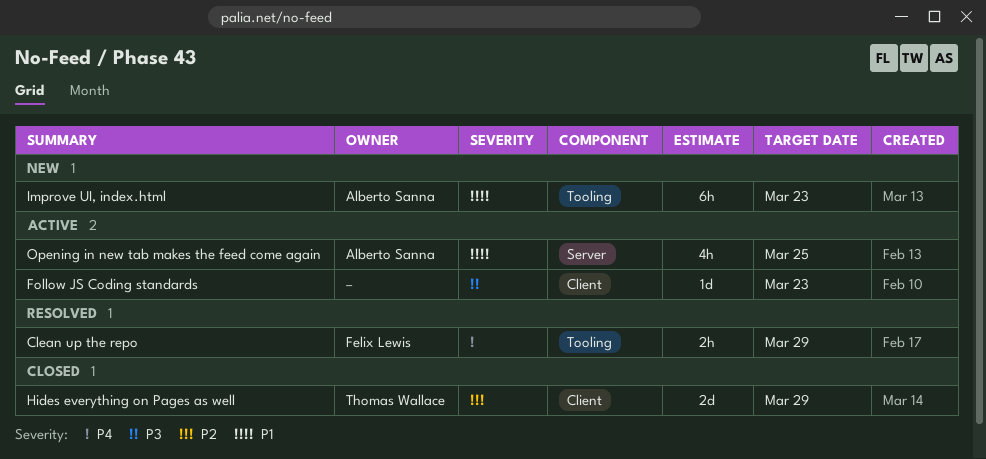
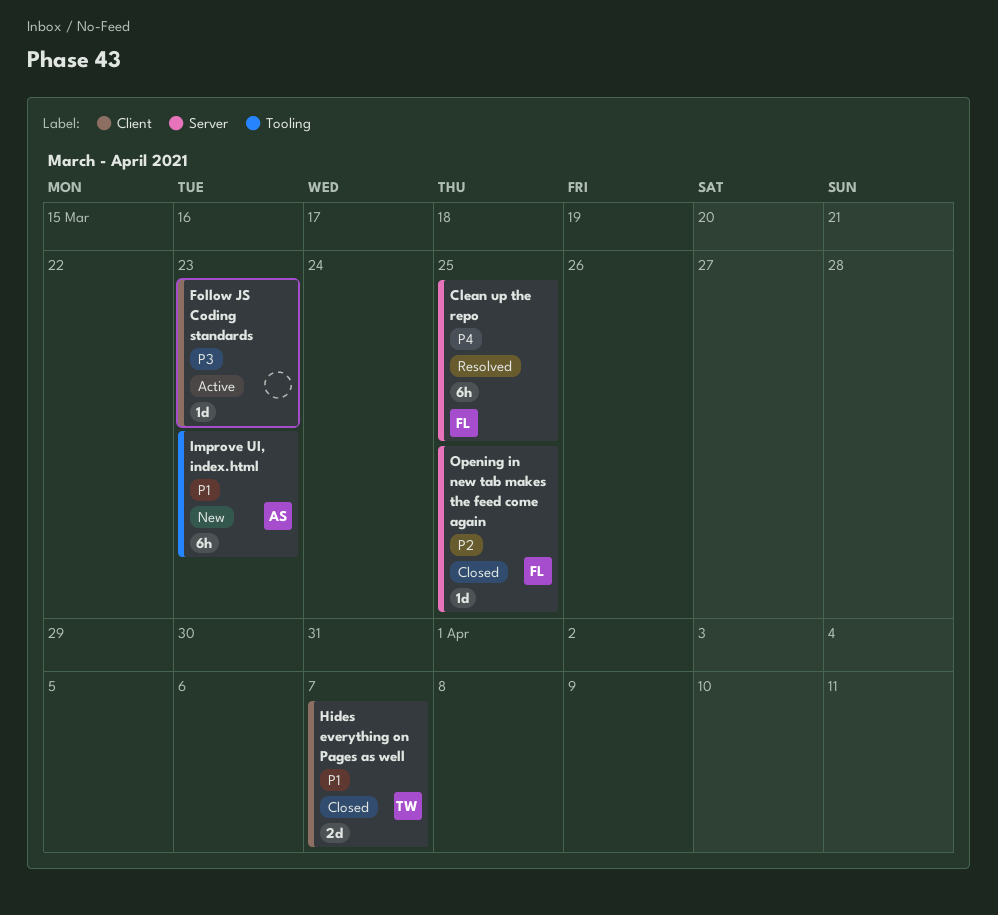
Clean up the repo, label: Tooling -> Server
Clean up the repo, estimate: 2h -> 6h
Clean up the repo, due: Mar 29 -> Mar 25
Hides everything on Pages as well, priority: P2 -> P1
Hides everything on Pages as well, due: Mar 29 -> Apr 7
Opening in new tab makes the feed come again, status: Active -> Closed
Opening in new tab makes the feed come again, owner: Alberto Sanna -> Felix Lewis
Opening in new tab makes the feed come again, priority: P1 -> P2
Opening in new tab makes the feed come again, estimate: 4h -> 1d

